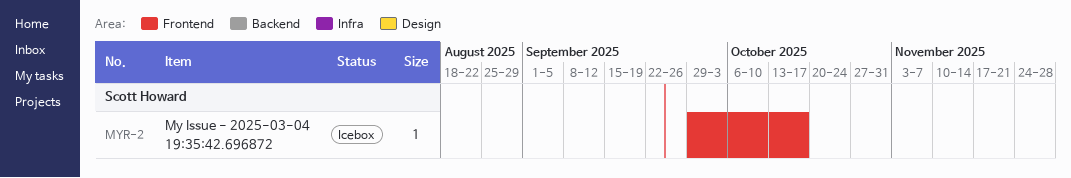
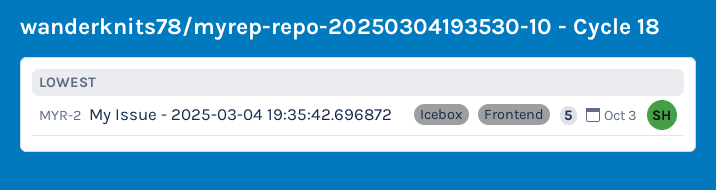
MYR-2, estimate: 1 -> 5
MYR-2, due: Oct 17 -> Oct 3

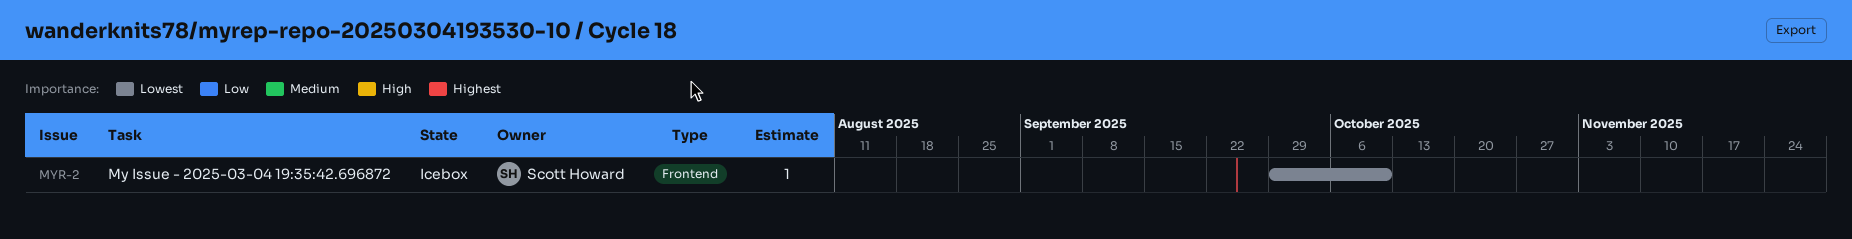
MYR-2, estimate: 5 -> 1
MYR-2, due: Oct 3 -> Oct 10

